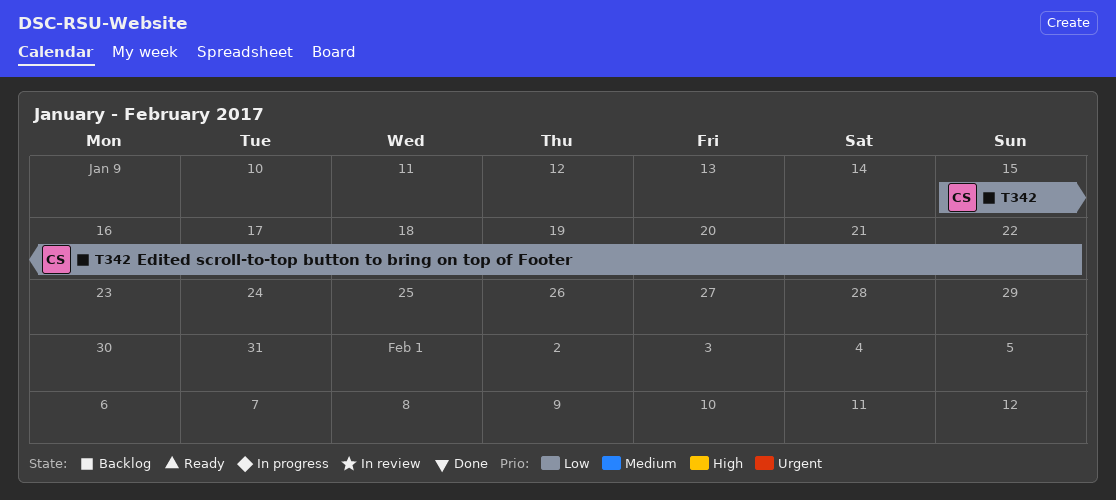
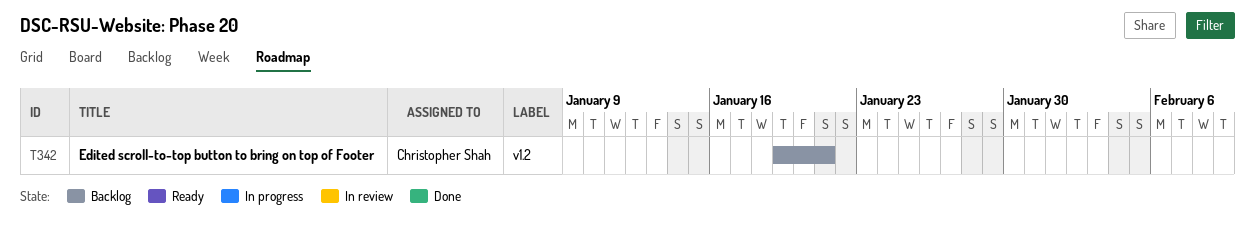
T342, start: Jan 15 -> Jan 19
T342, due: Jan 22 -> Jan 21

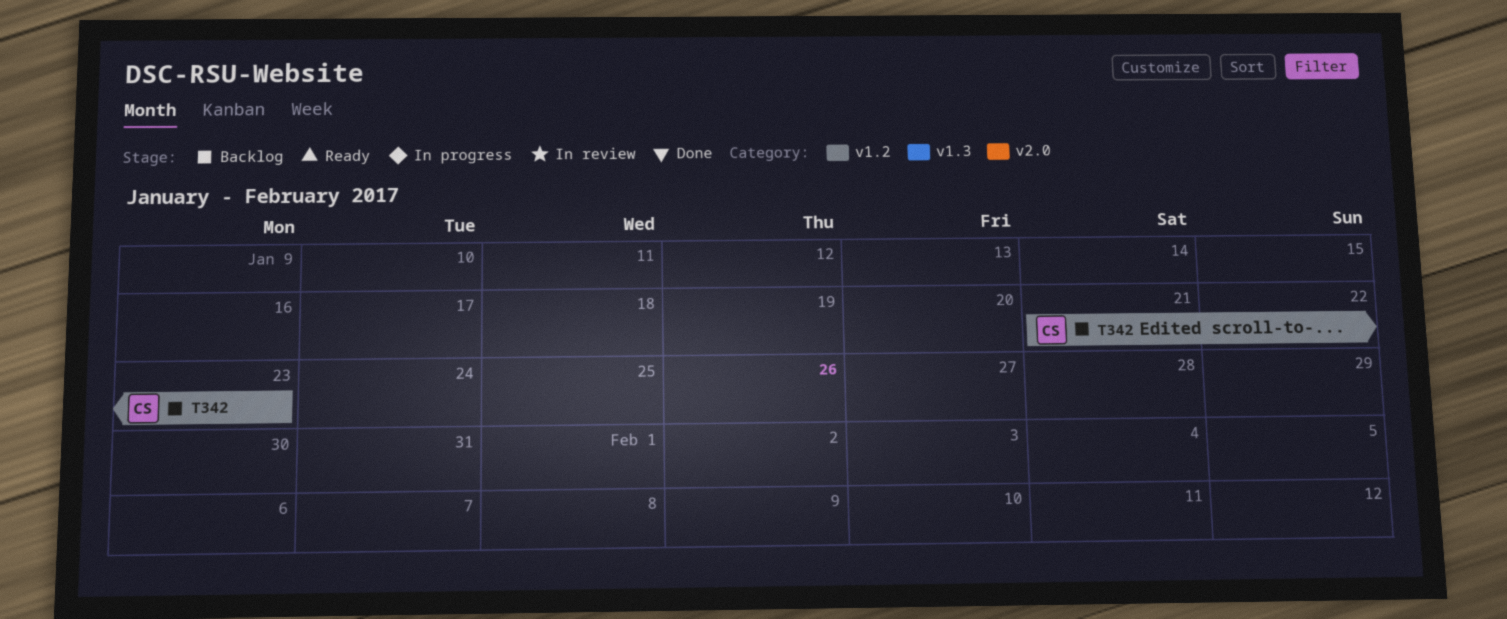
T342, start: Jan 19 -> Jan 21
T342, due: Jan 21 -> Jan 23

